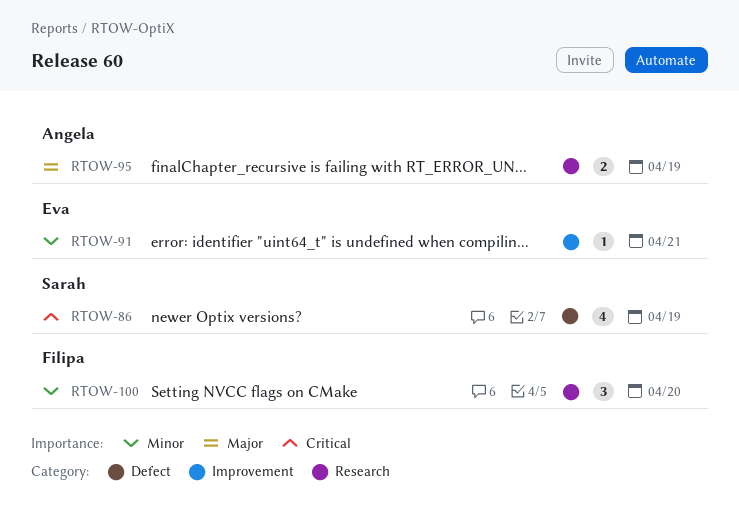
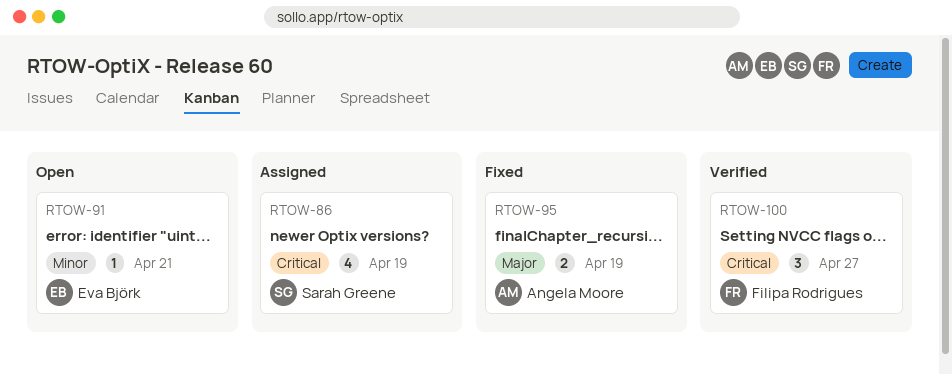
RTOW-100, priority: Minor -> Critical
RTOW-100, due: Apr 20 -> Apr 27

